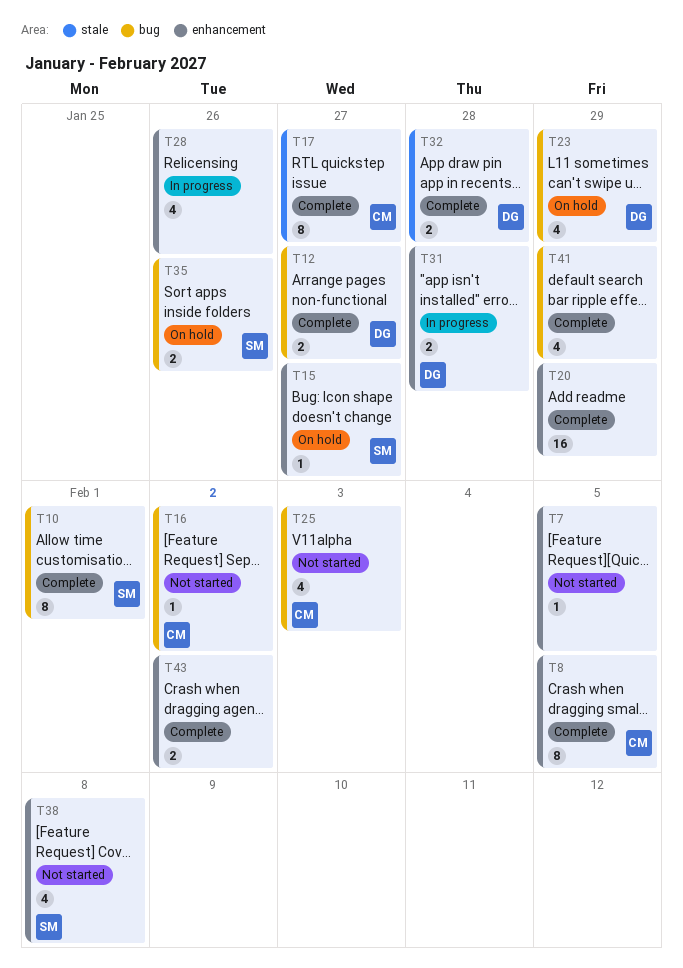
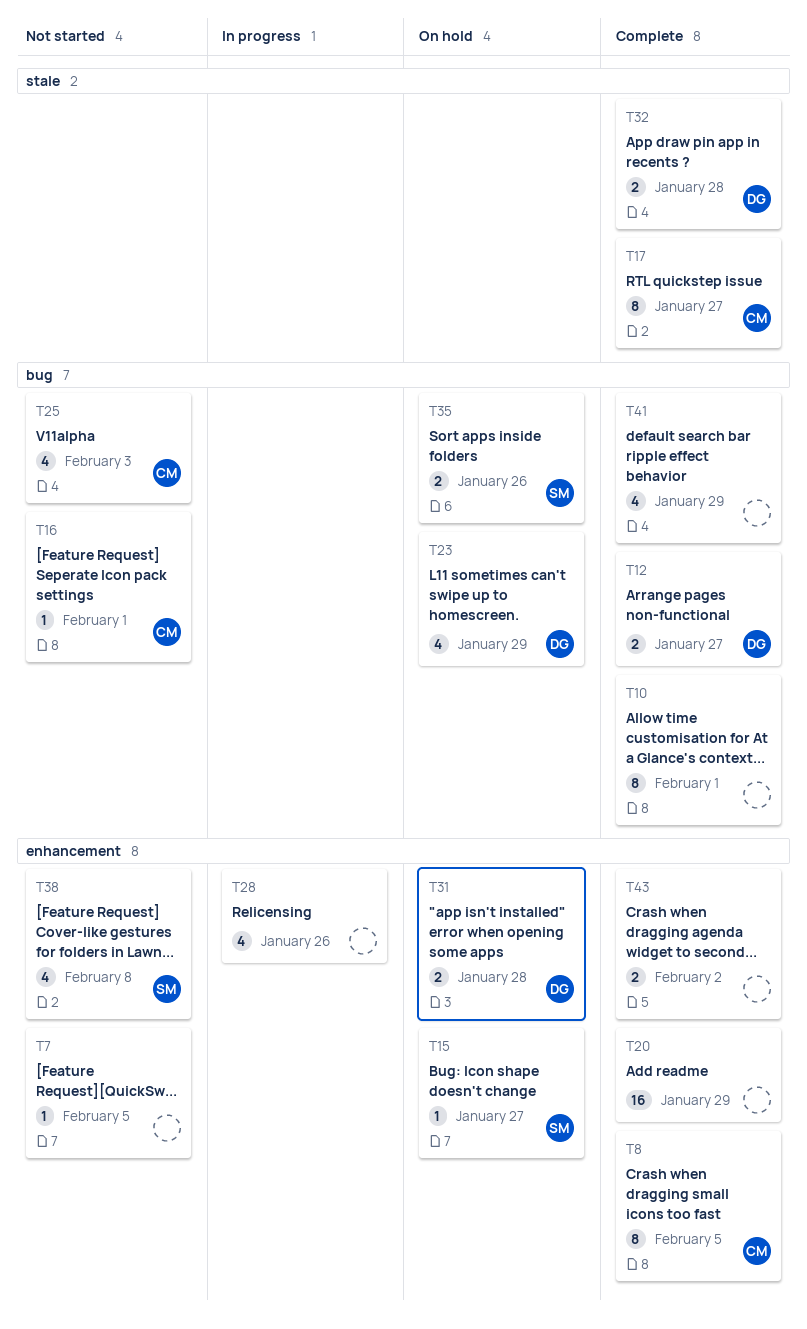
T10, owner: SM -> none
T16, due: Feb 2 -> Feb 1
T31, status: In progress -> On hold

